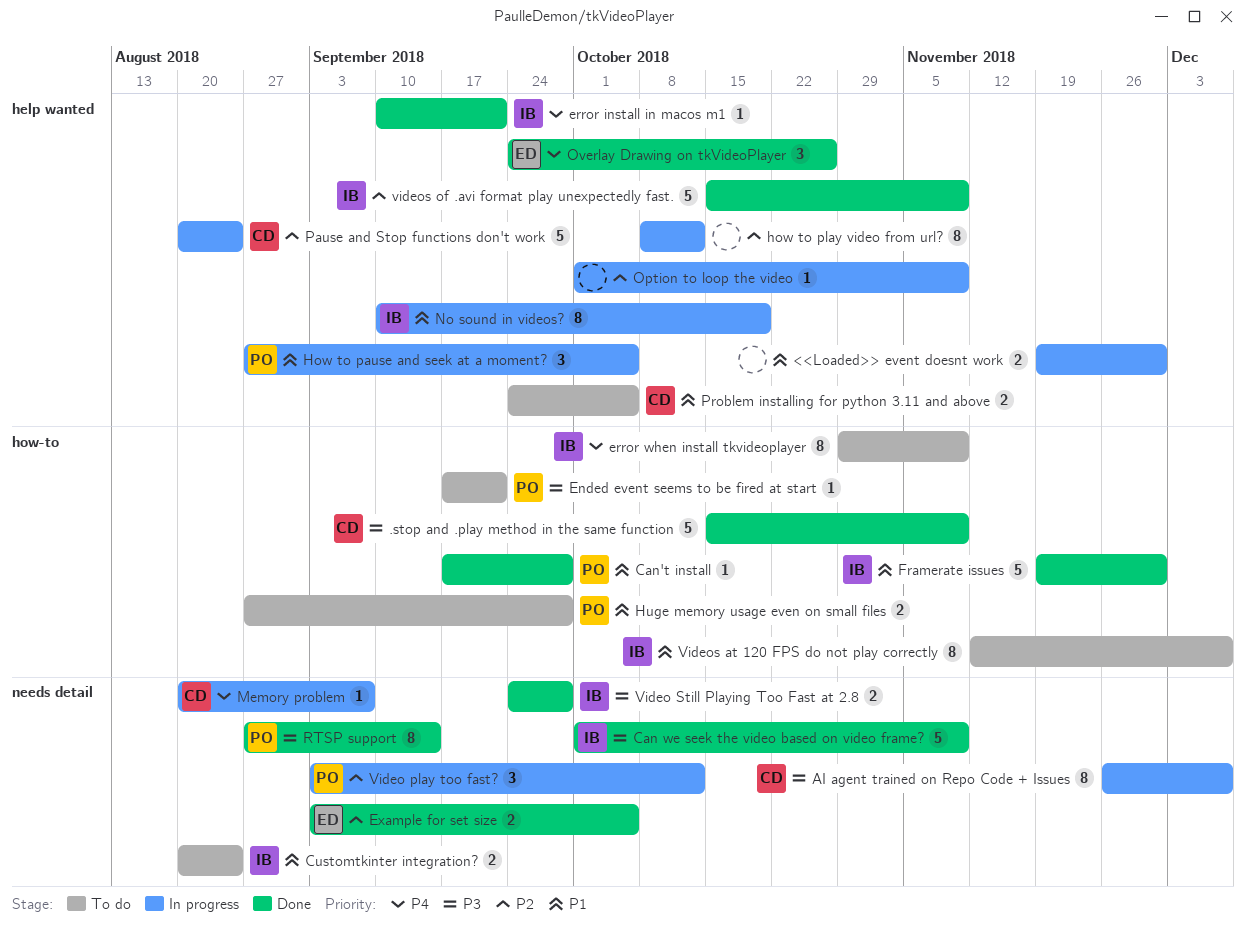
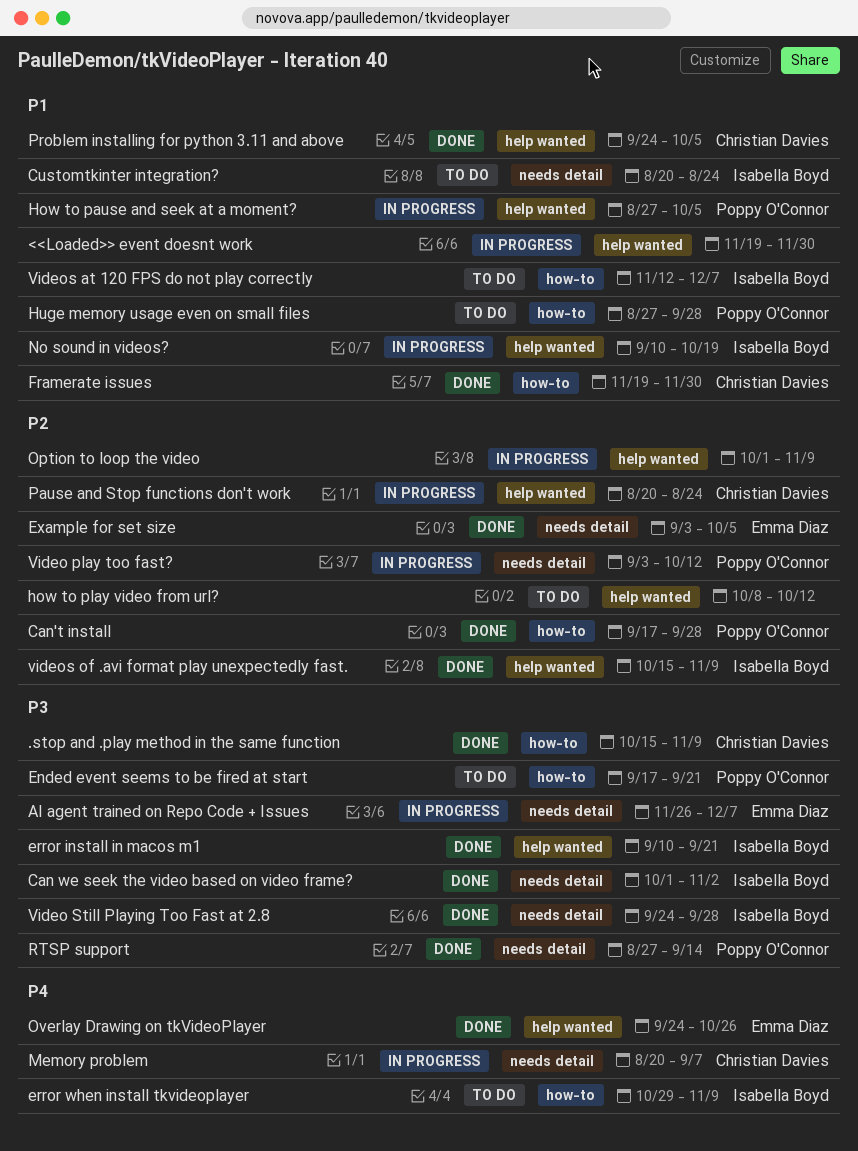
AI agent trained on Repo Code + Issues, owner: Christian Davies -> Emma Diaz
Can we seek the video based on video frame?, due: Nov 9 -> Nov 2
Can't install, priority: P1 -> P2
error install in macos m1, priority: P4 -> P3
Framerate issues, owner: Isabella Boyd -> Christian Davies
how to play video from url?, status: In progress -> To do
Problem installing for python 3.11 and above, status: To do -> Done

